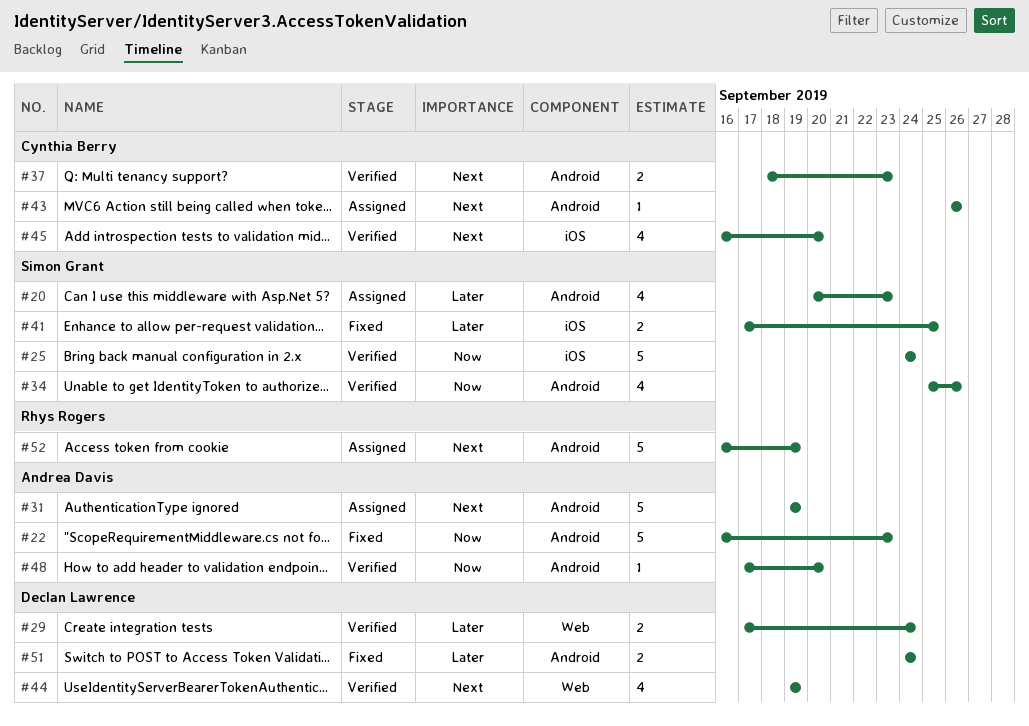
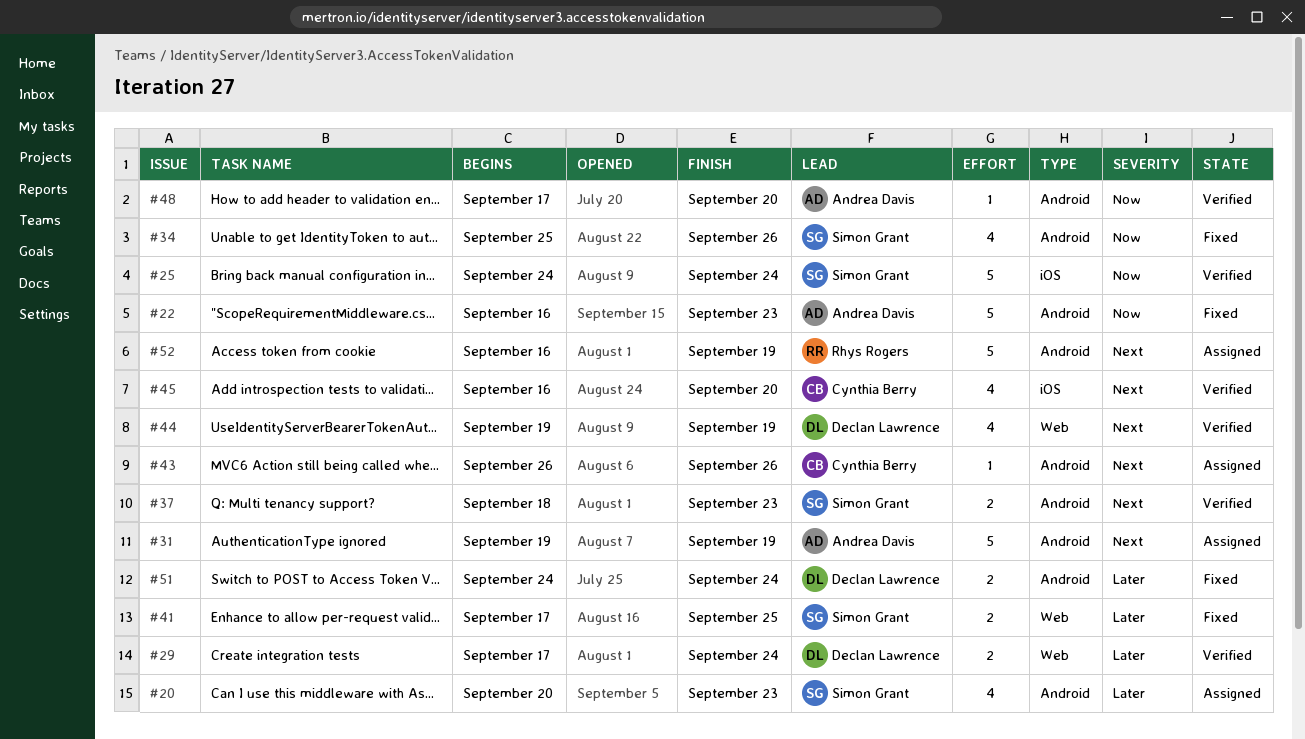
#34, status: Verified -> Fixed
#37, owner: Cynthia Berry -> Simon Grant
#41, label: iOS -> Web

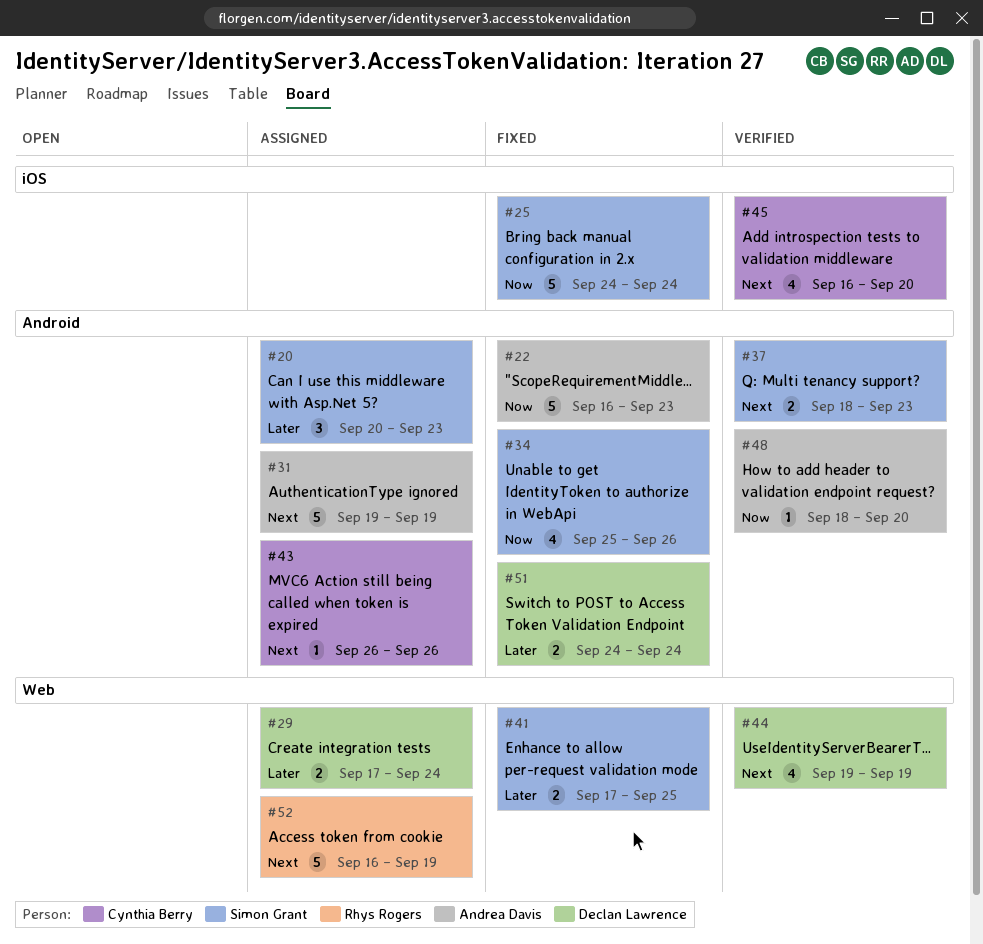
#20, estimate: 4 -> 3
#25, status: Verified -> Fixed
#29, status: Verified -> Assigned
#48, start: Sep 17 -> Sep 18
#52, label: Android -> Web

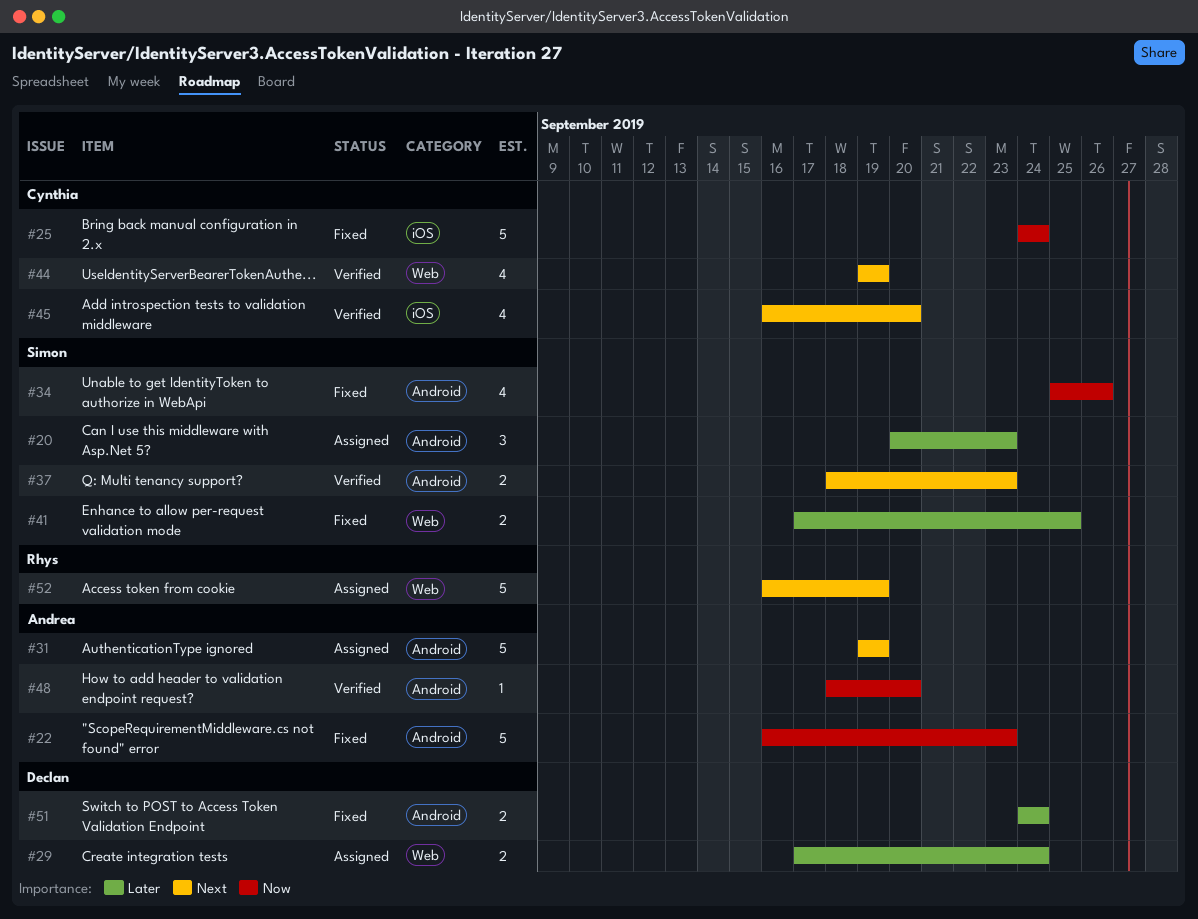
#25, owner: Simon Grant -> Cynthia Berry
#43: present -> none
#44, owner: Declan Lawrence -> Cynthia Berry

